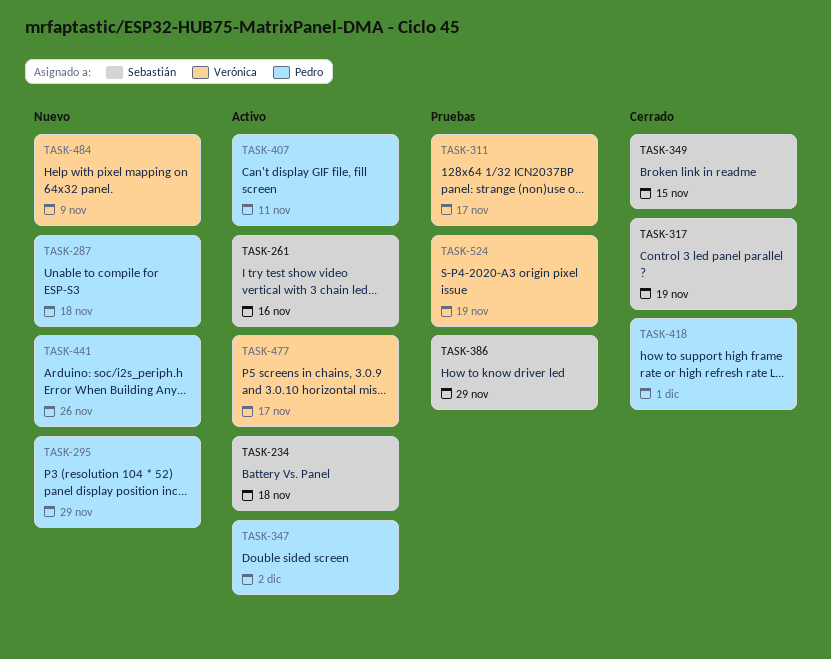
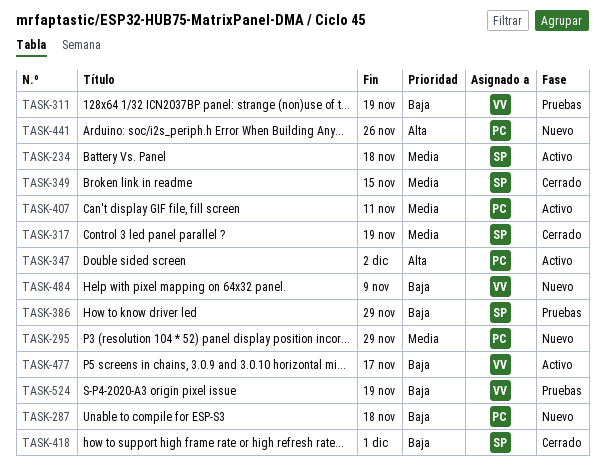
TASK-261: present -> none
TASK-311, due: Nov 17 -> Nov 19
TASK-418, owner: Pedro -> Sebastián

